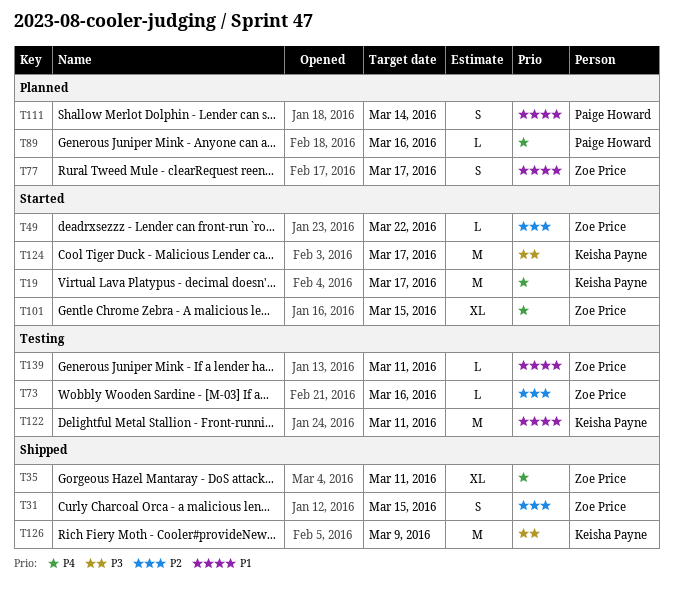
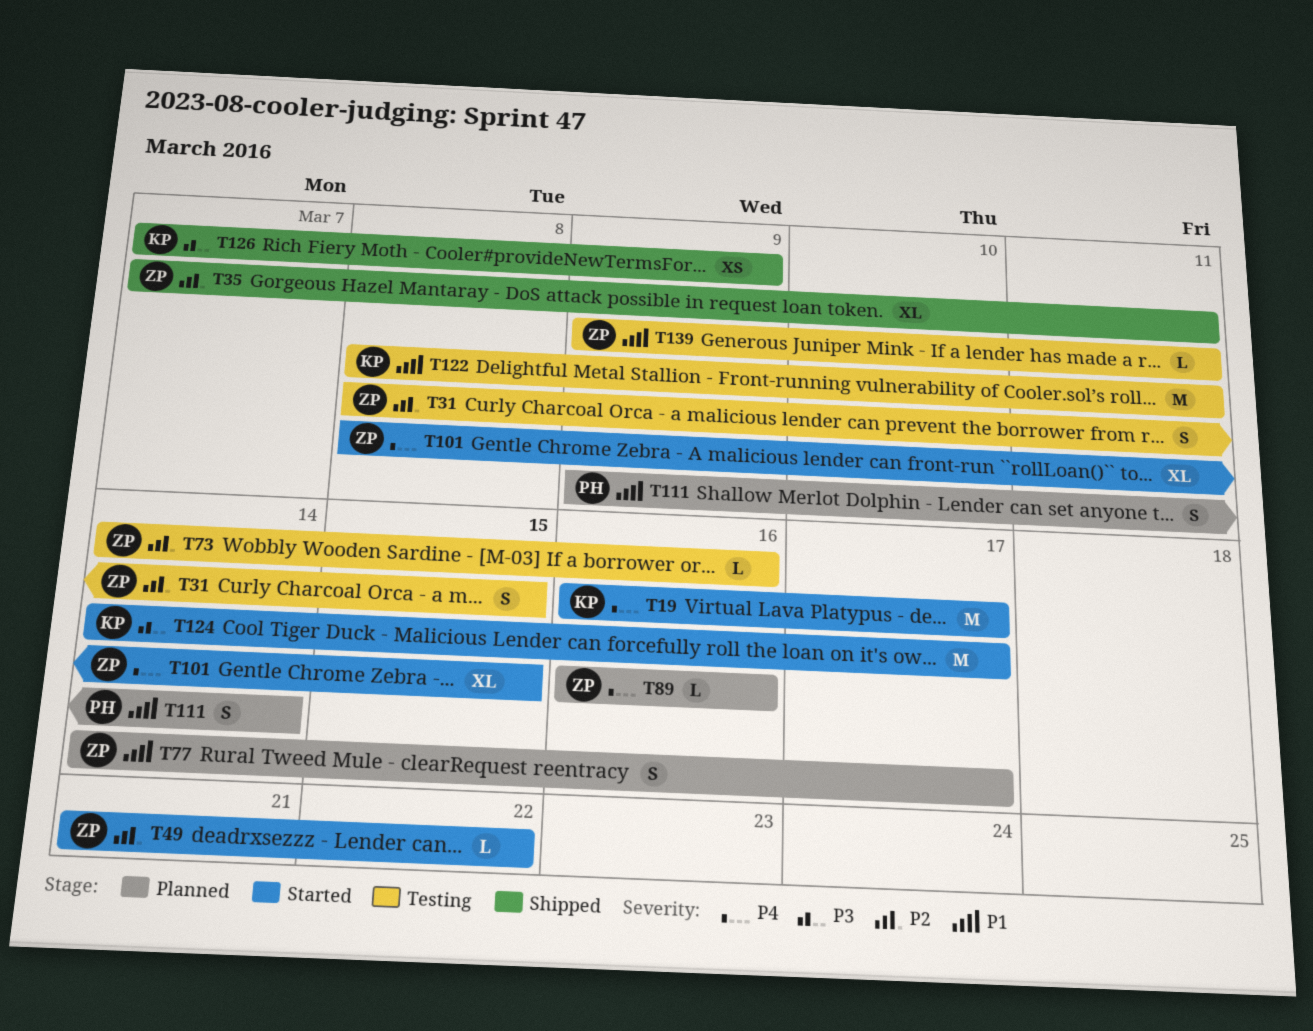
T31, status: Shipped -> Testing
T35, priority: P4 -> P2
T89, owner: Paige Howard -> Zoe Price
T126, estimate: M -> XS

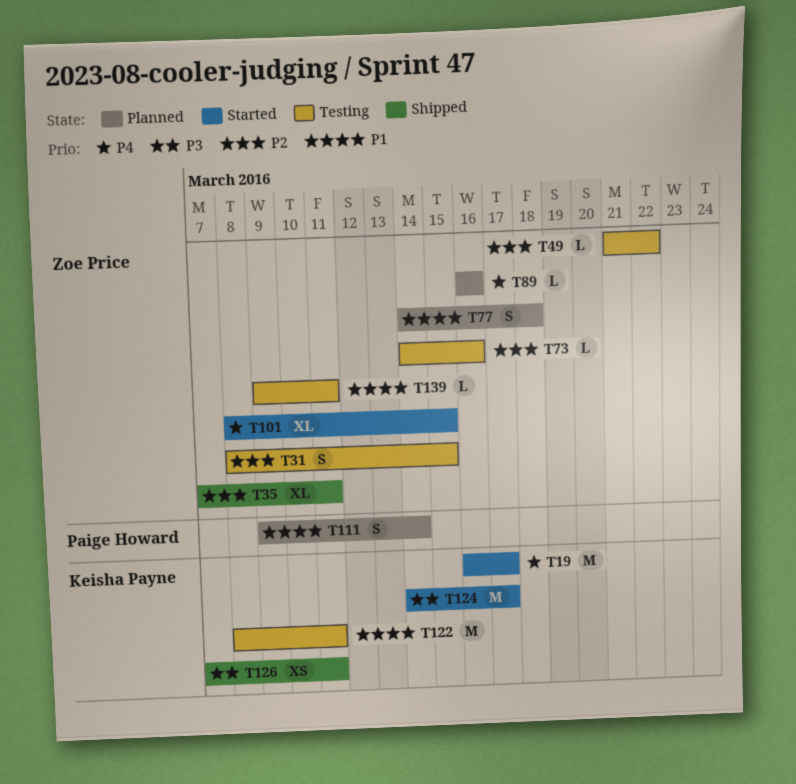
T49, status: Started -> Testing
T77, due: Mar 17 -> Mar 18
T126, due: Mar 9 -> Mar 11

